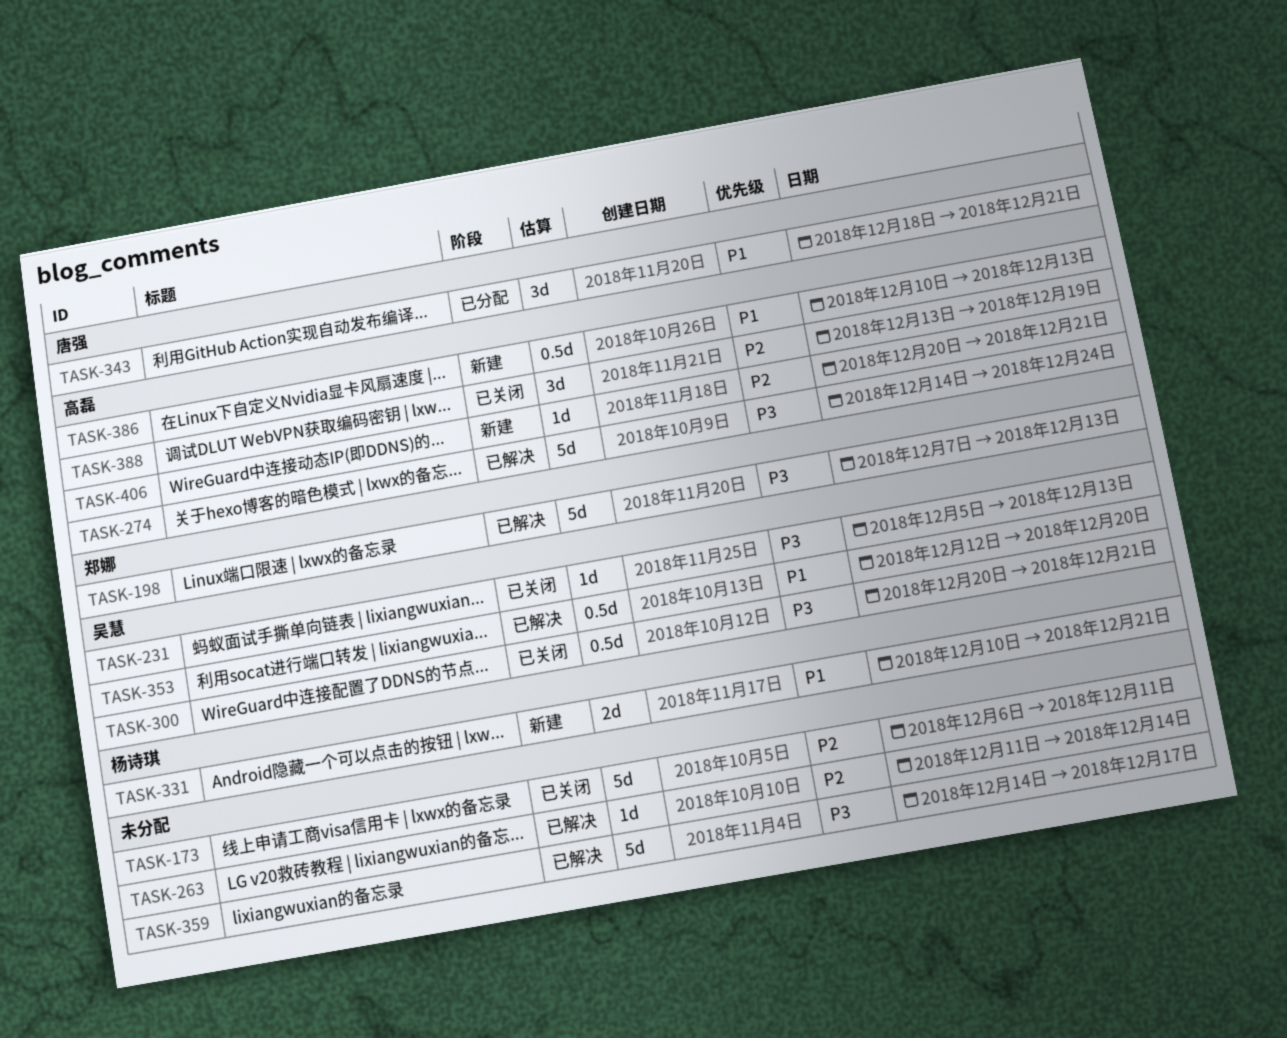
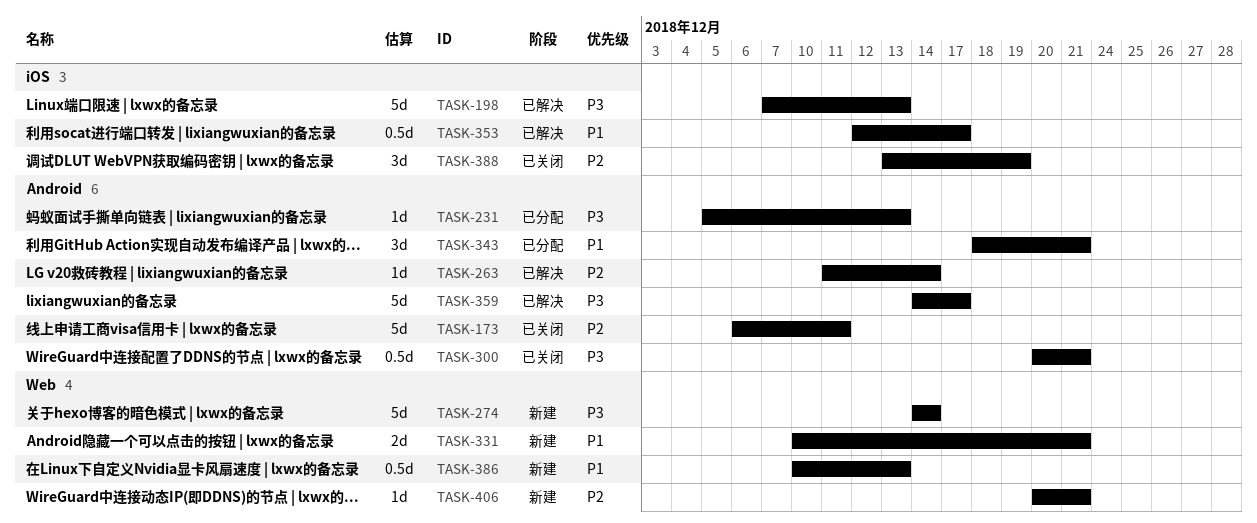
TASK-231, status: 已关闭 -> 已分配
TASK-274, status: 已解决 -> 新建
TASK-274, due: Dec 24 -> Dec 14
TASK-353, due: Dec 20 -> Dec 17

